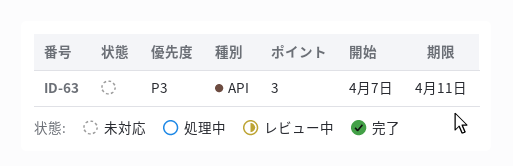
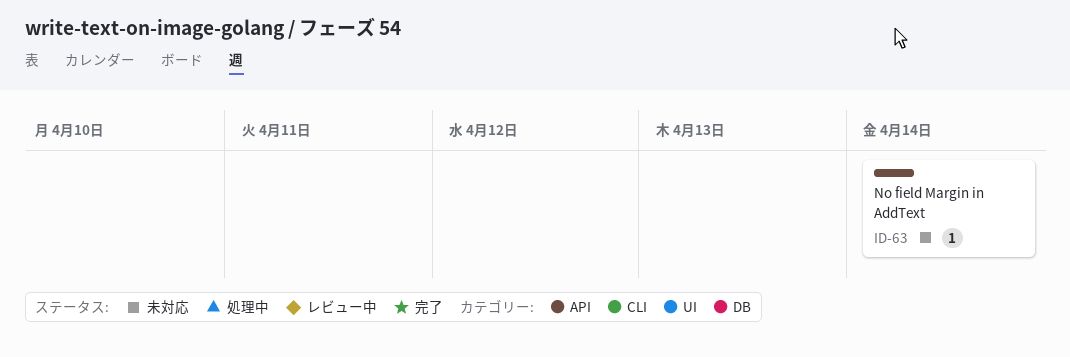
ID-63, estimate: 3 -> 1
ID-63, due: Apr 11 -> Apr 14

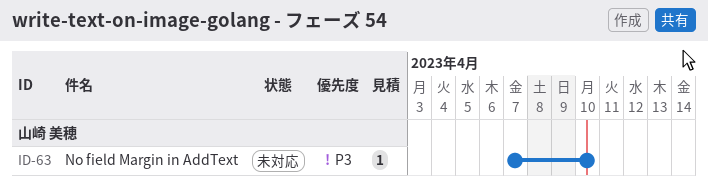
ID-63, due: Apr 14 -> Apr 10

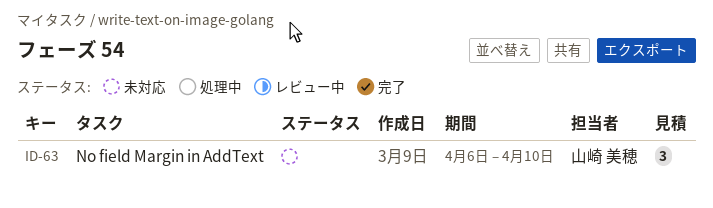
ID-63, estimate: 1 -> 3
ID-63, start: Apr 7 -> Apr 6

